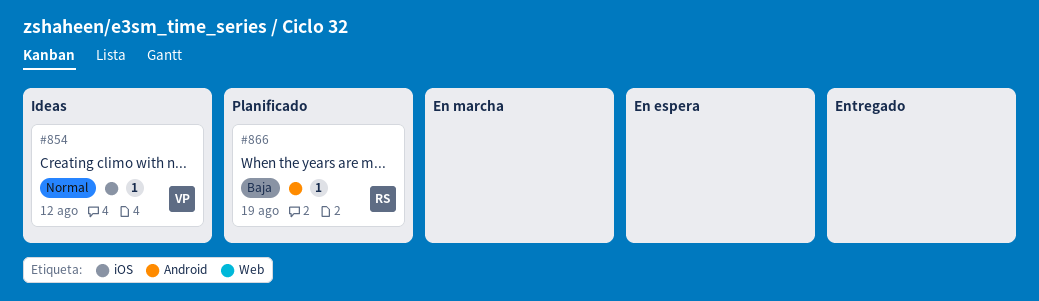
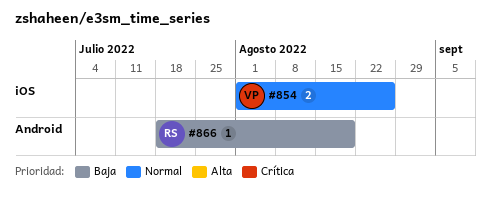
#854, estimate: 1 -> 2
#854, due: Aug 12 -> Aug 26

